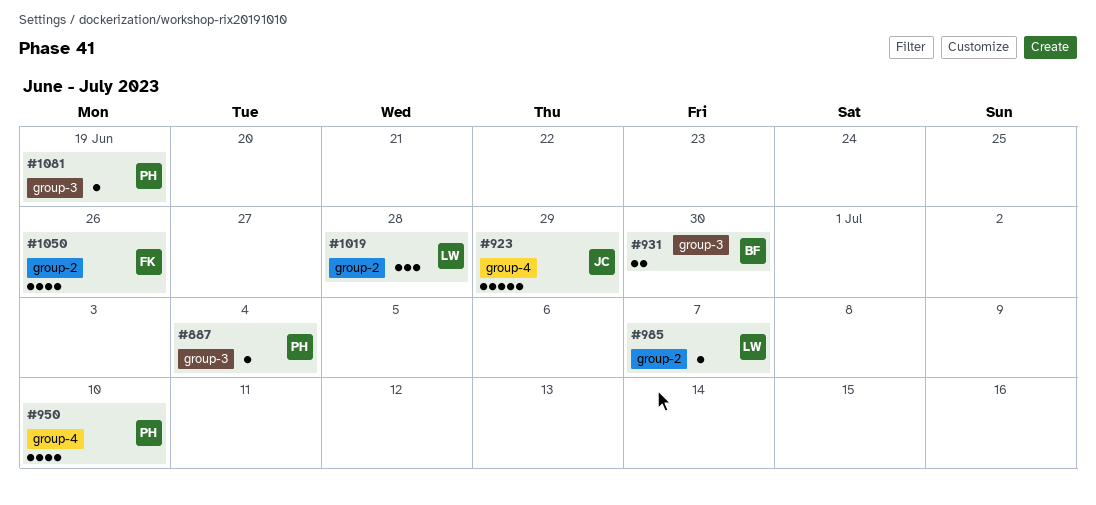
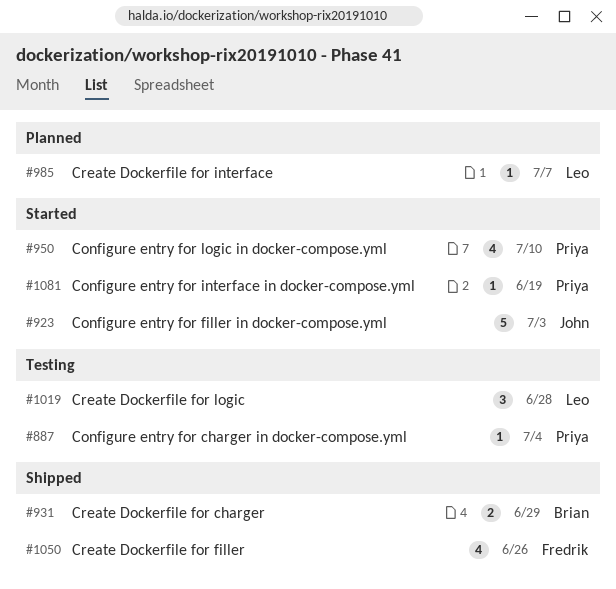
#923, due: Jun 29 -> Jul 3
#931, due: Jun 30 -> Jun 29

